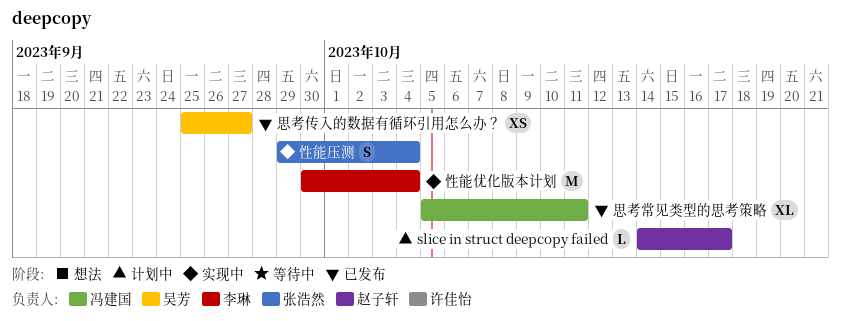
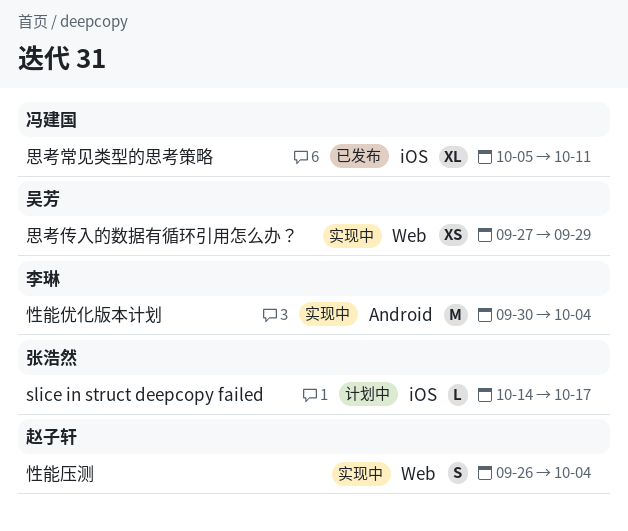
slice in struct deepcopy failed, owner: 赵子轩 -> 张浩然
思考传入的数据有循环引用怎么办？, status: 已发布 -> 实现中
思考传入的数据有循环引用怎么办？, start: Sep 25 -> Sep 27
思考传入的数据有循环引用怎么办？, due: Sep 27 -> Sep 29
性能压测, owner: 张浩然 -> 赵子轩
性能压测, start: Sep 29 -> Sep 26

